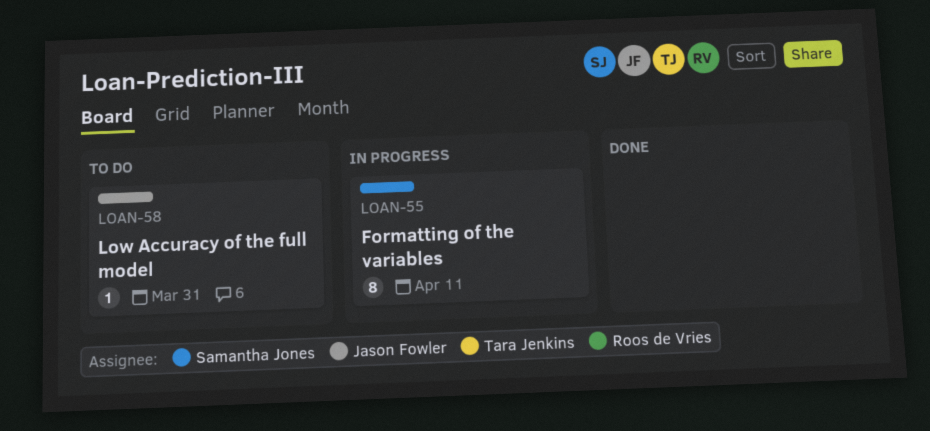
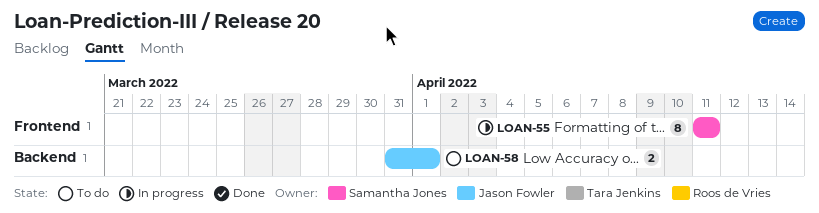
LOAN-58, estimate: 1 -> 2
LOAN-58, due: Mar 31 -> Apr 1

